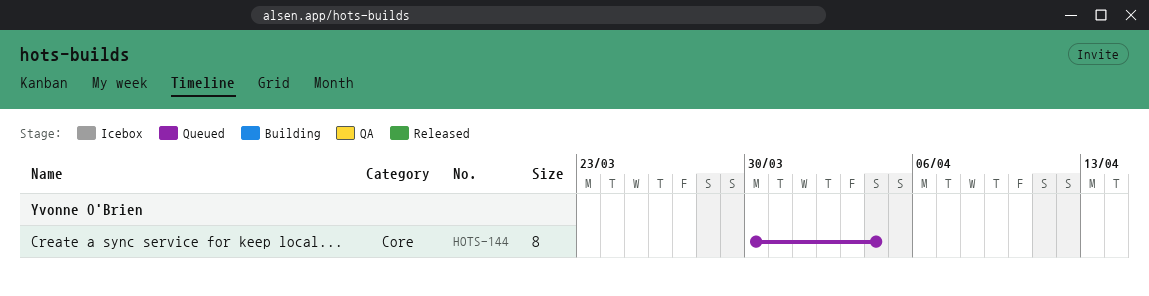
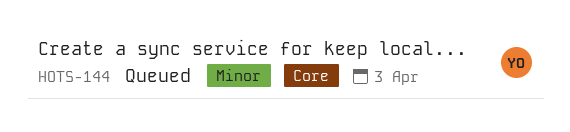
HOTS-144, due: Apr 4 -> Apr 3

